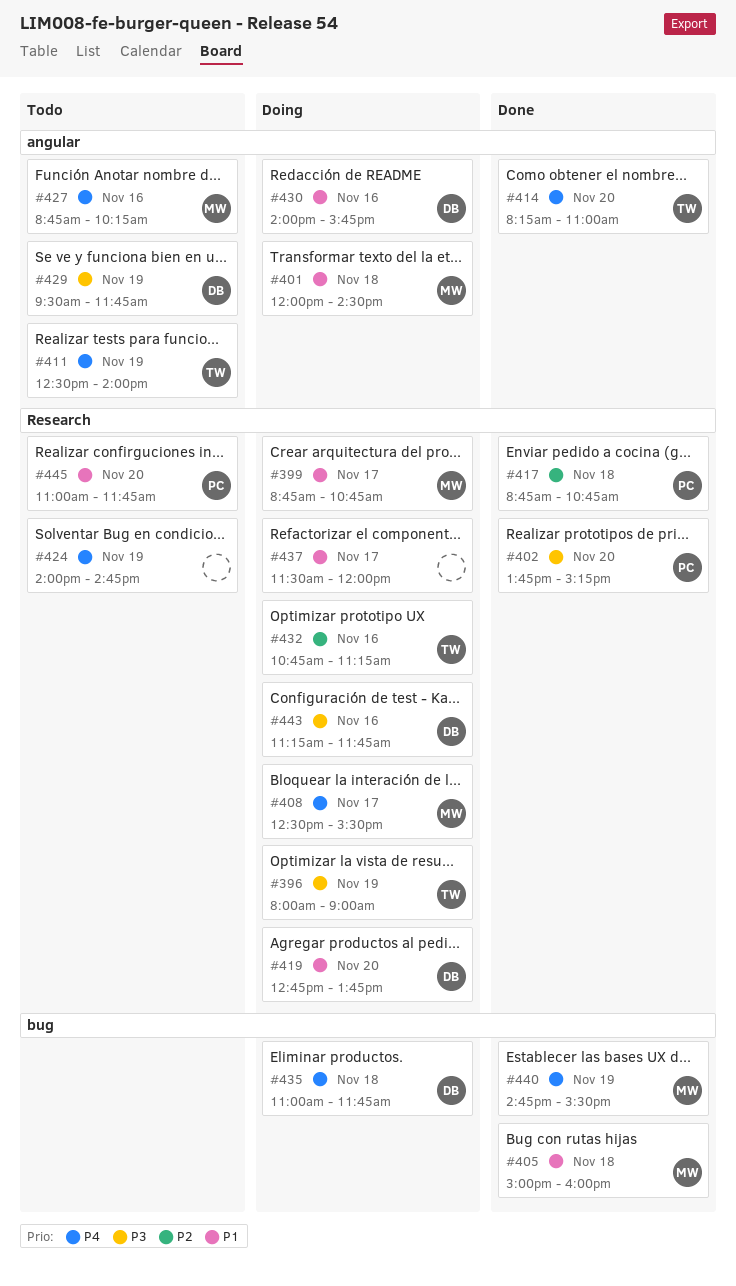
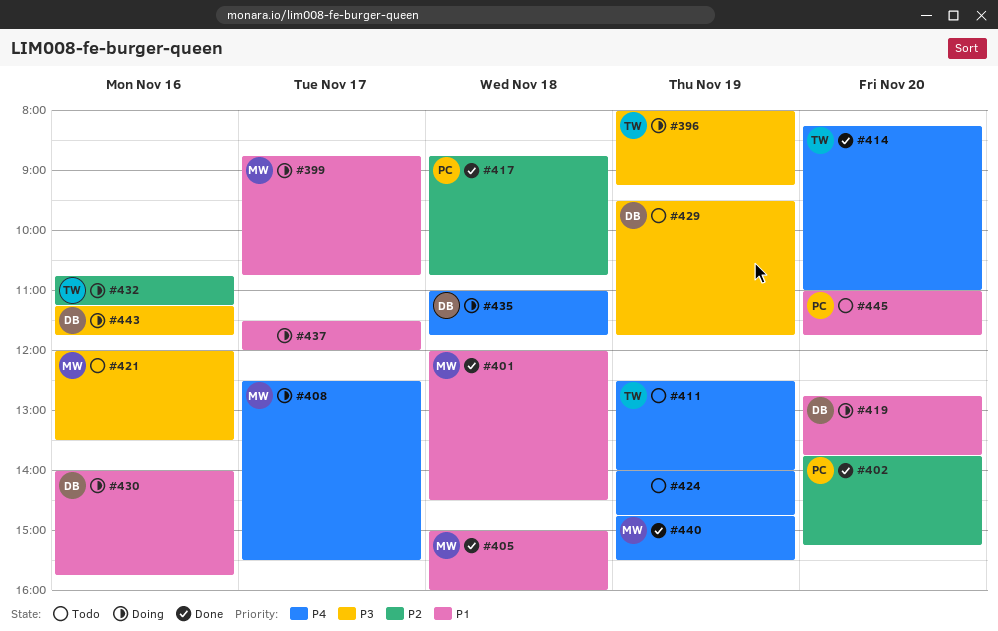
#396, ends: 09:00 -> 09:15
#401, status: Doing -> Done
#402, priority: P3 -> P2
#421: none -> present
#427: present -> none

